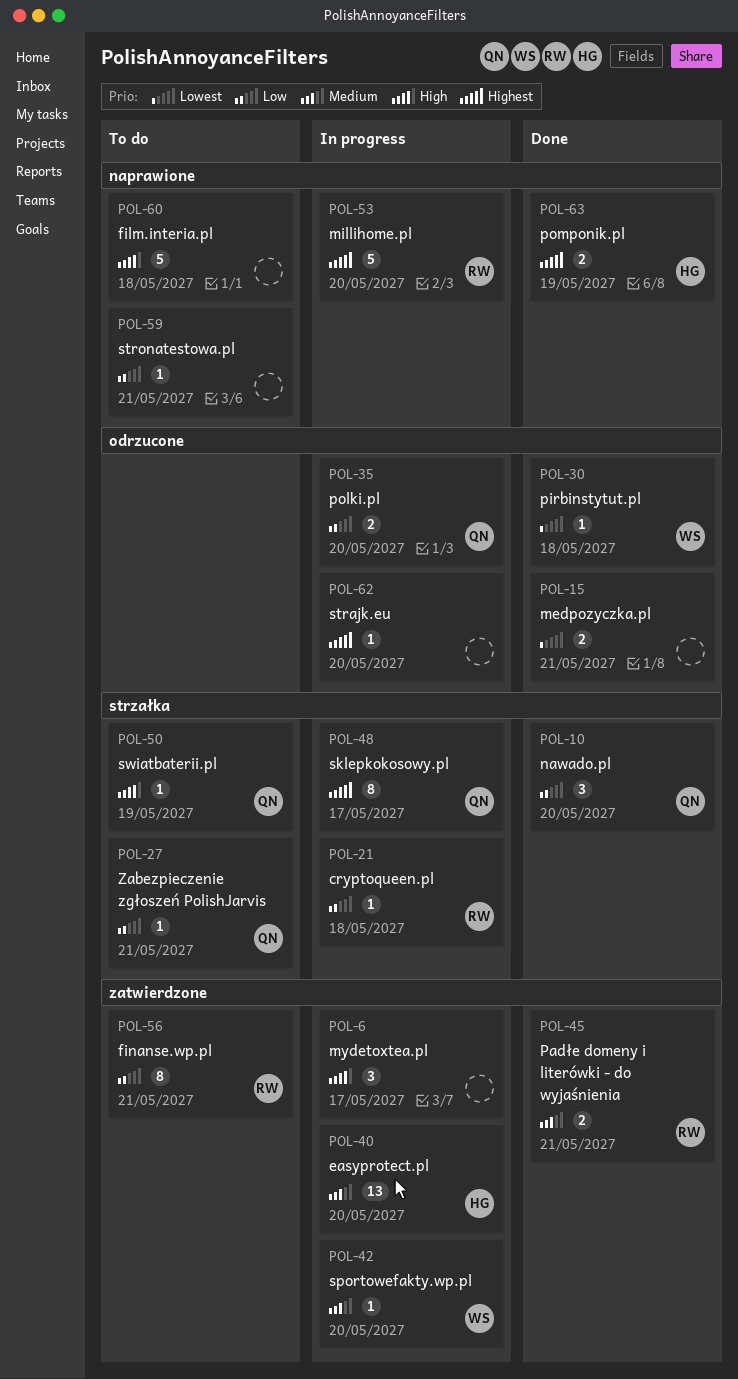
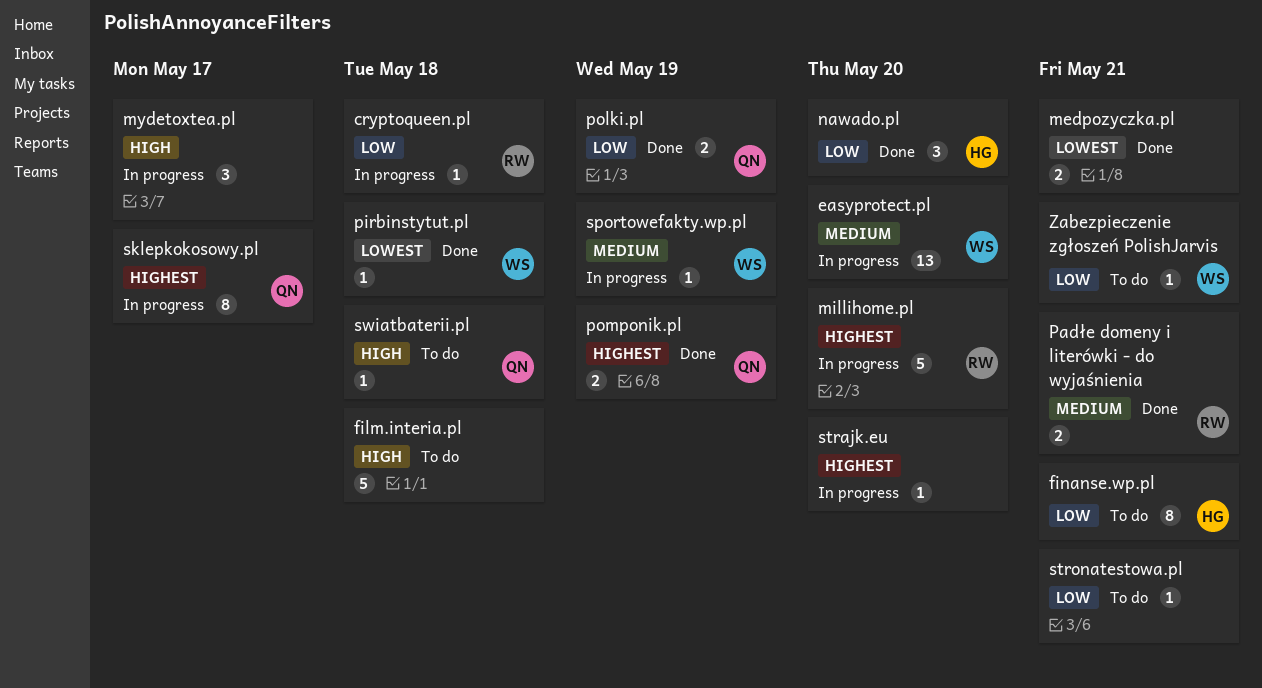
easyprotect.pl, owner: HG -> WS
finanse.wp.pl, owner: RW -> HG
nawado.pl, owner: QN -> HG
polki.pl, status: In progress -> Done
polki.pl, due: May 20 -> May 19
pomponik.pl, owner: HG -> QN
sportowefakty.wp.pl, due: May 20 -> May 19
swiatbaterii.pl, due: May 19 -> May 18
Zabezpieczenie zgłoszeń PolishJarvis, owner: QN -> WS

